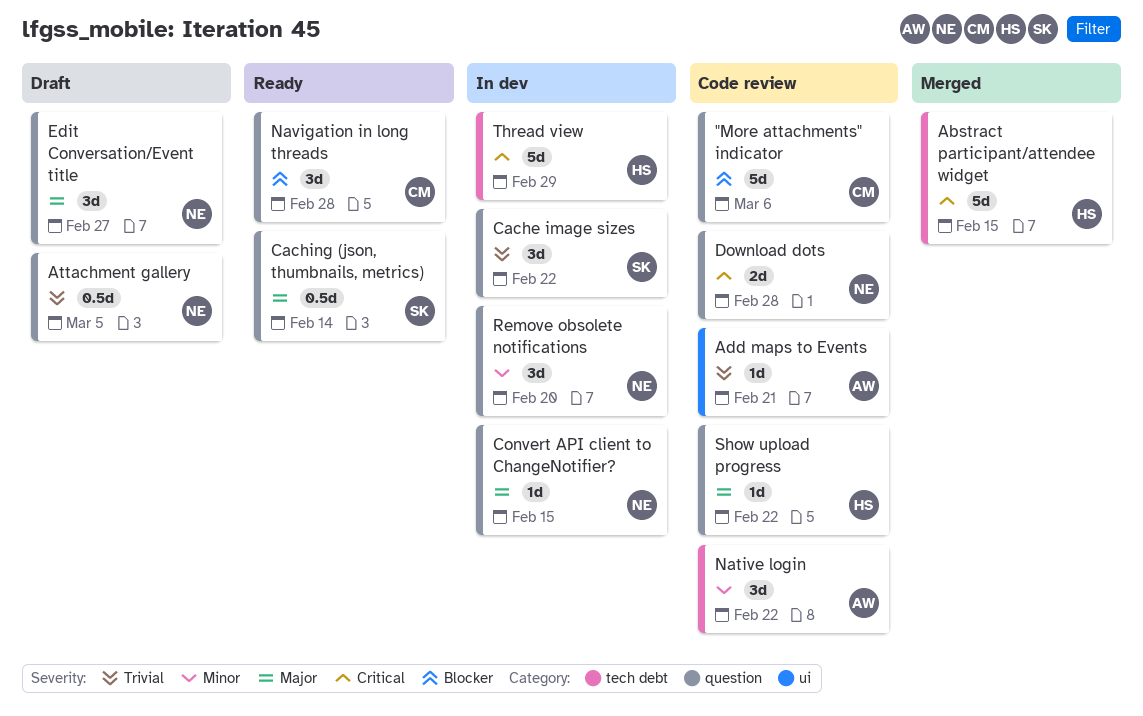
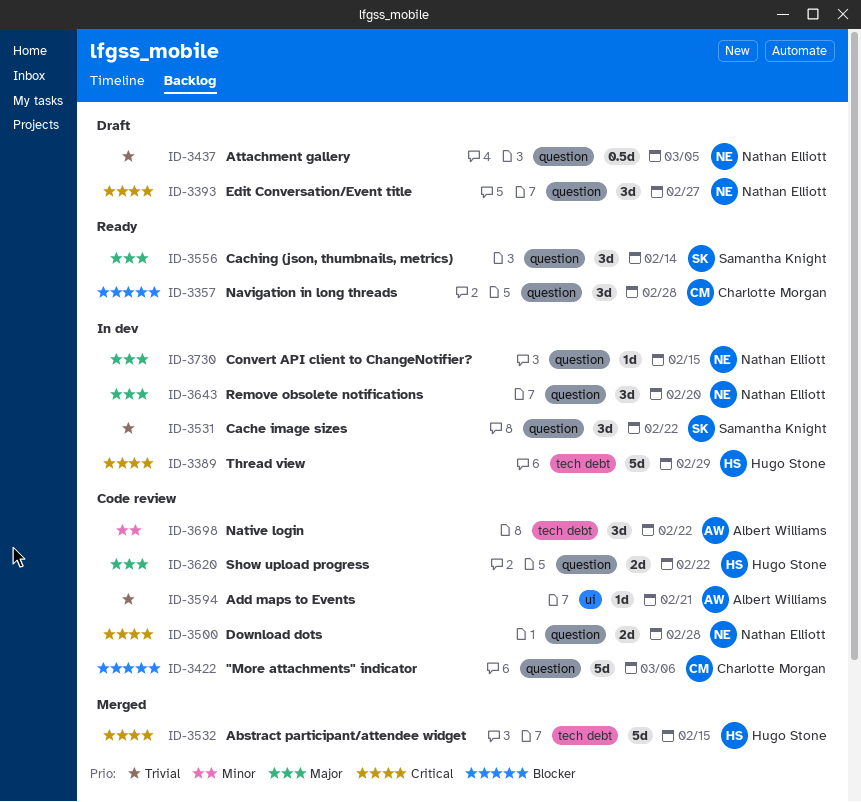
Caching (json, thumbnails, metrics), estimate: 0.5d -> 3d
Edit Conversation/Event title, priority: Major -> Critical
Remove obsolete notifications, priority: Minor -> Major
Show upload progress, estimate: 1d -> 2d

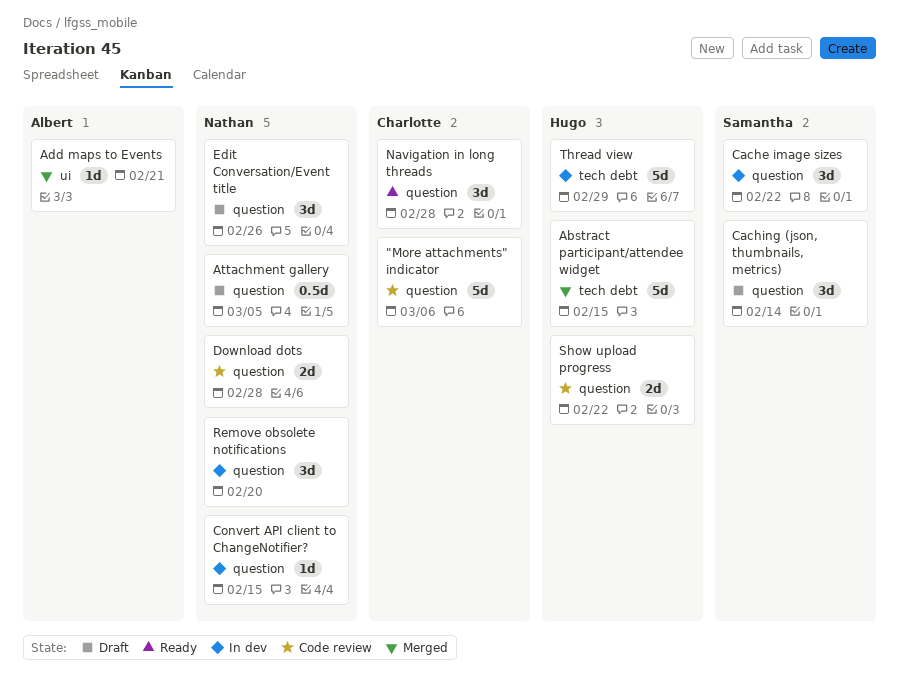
Add maps to Events, status: Code review -> Merged
Caching (json, thumbnails, metrics), status: Ready -> Draft
Edit Conversation/Event title, due: Feb 27 -> Feb 26
Native login: present -> none

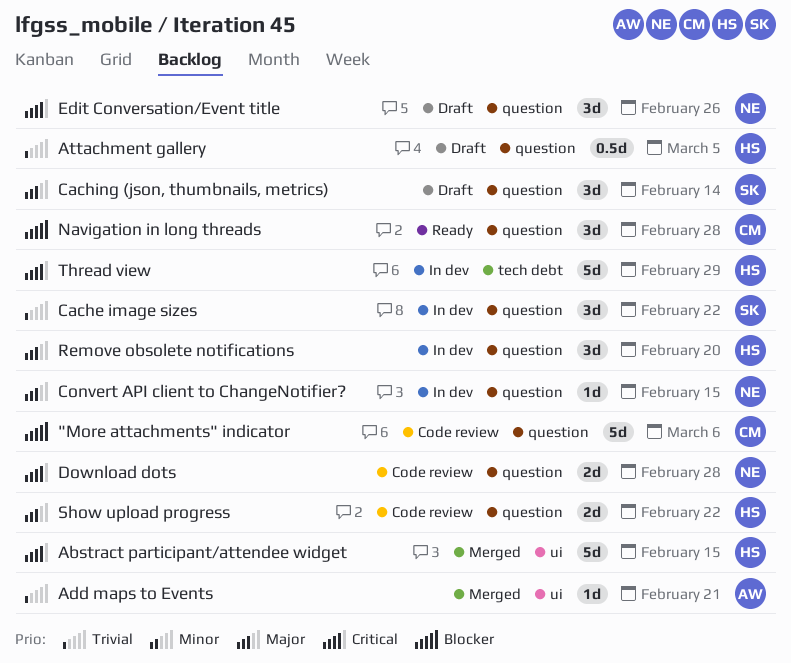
Abstract participant/attendee widget, label: tech debt -> ui
Attachment gallery, owner: Nathan -> Hugo
Remove obsolete notifications, owner: Nathan -> Hugo

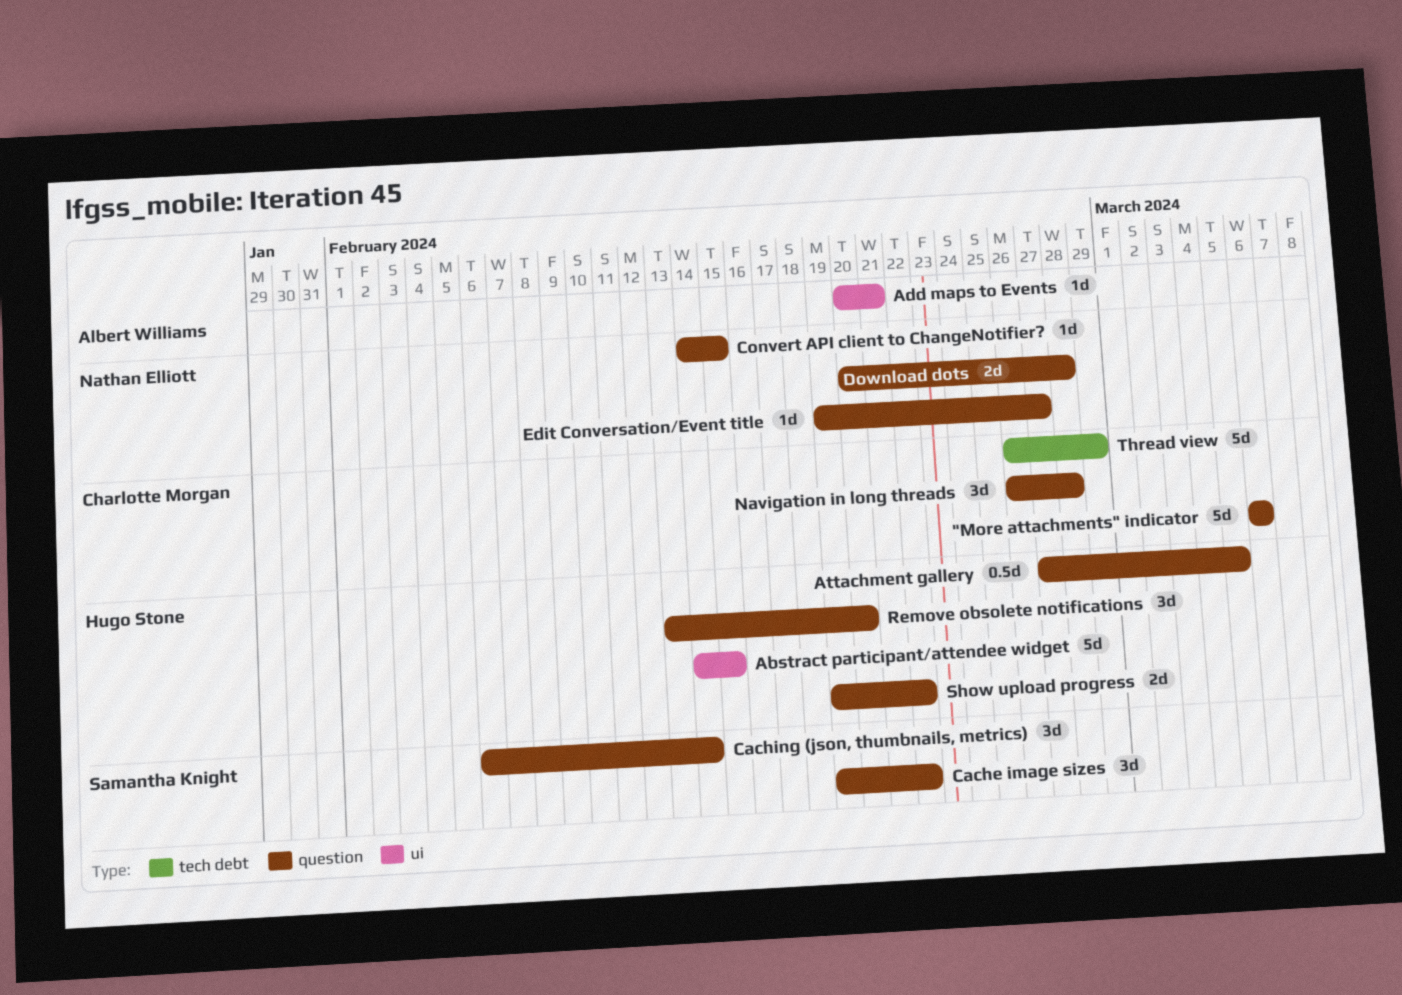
Edit Conversation/Event title, estimate: 3d -> 1d
Edit Conversation/Event title, due: Feb 26 -> Feb 27
Thread view, owner: Hugo Stone -> Charlotte Morgan

